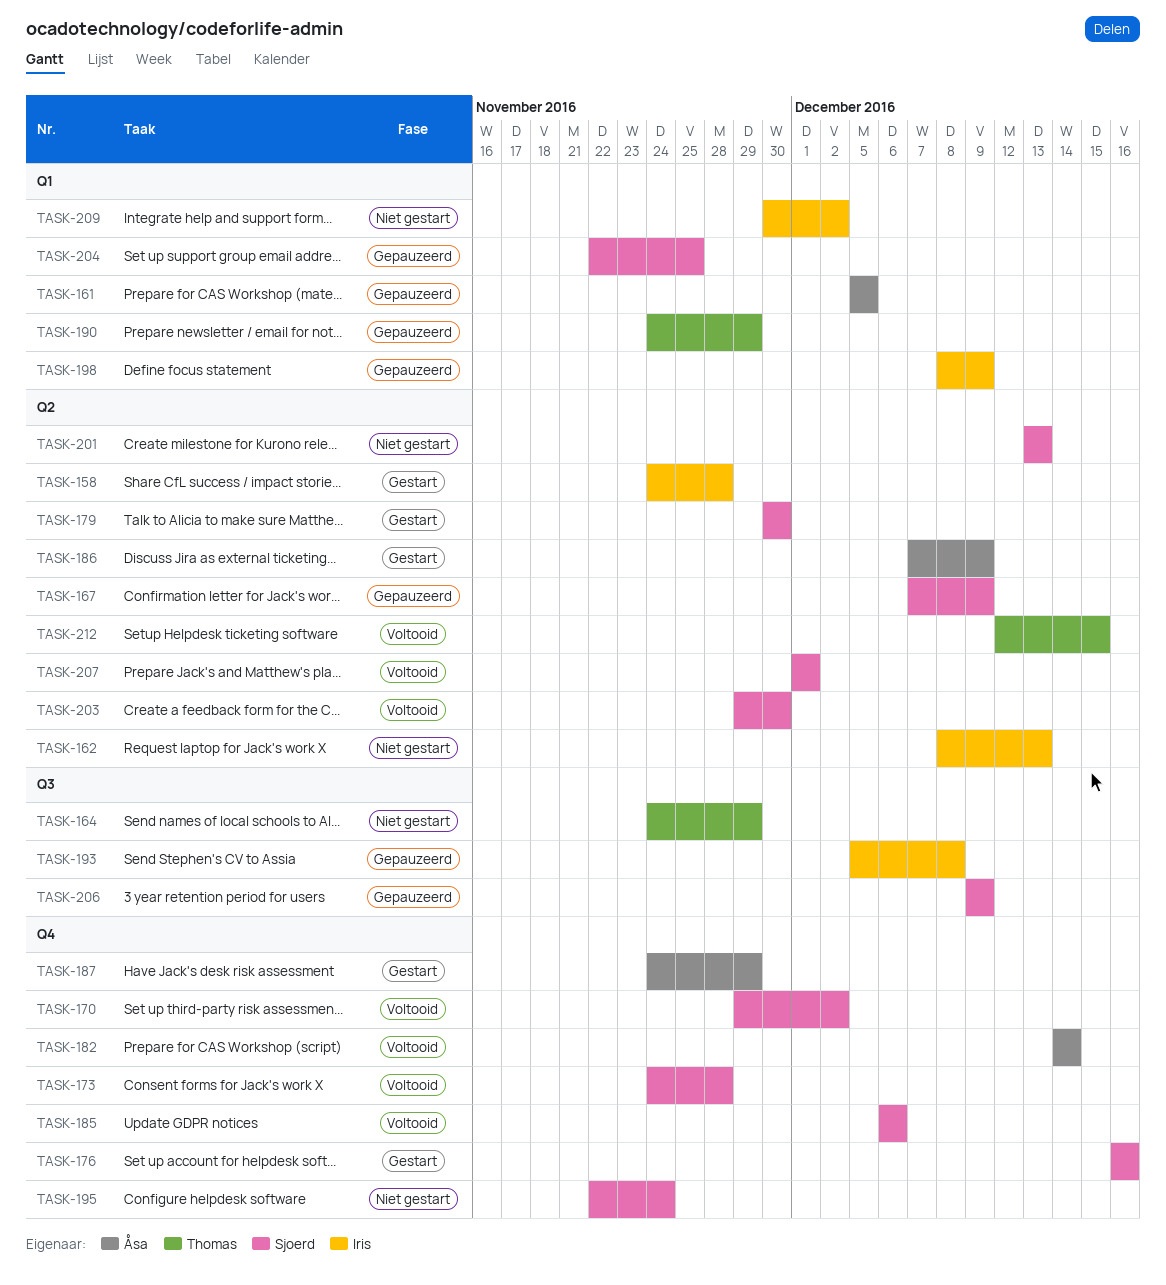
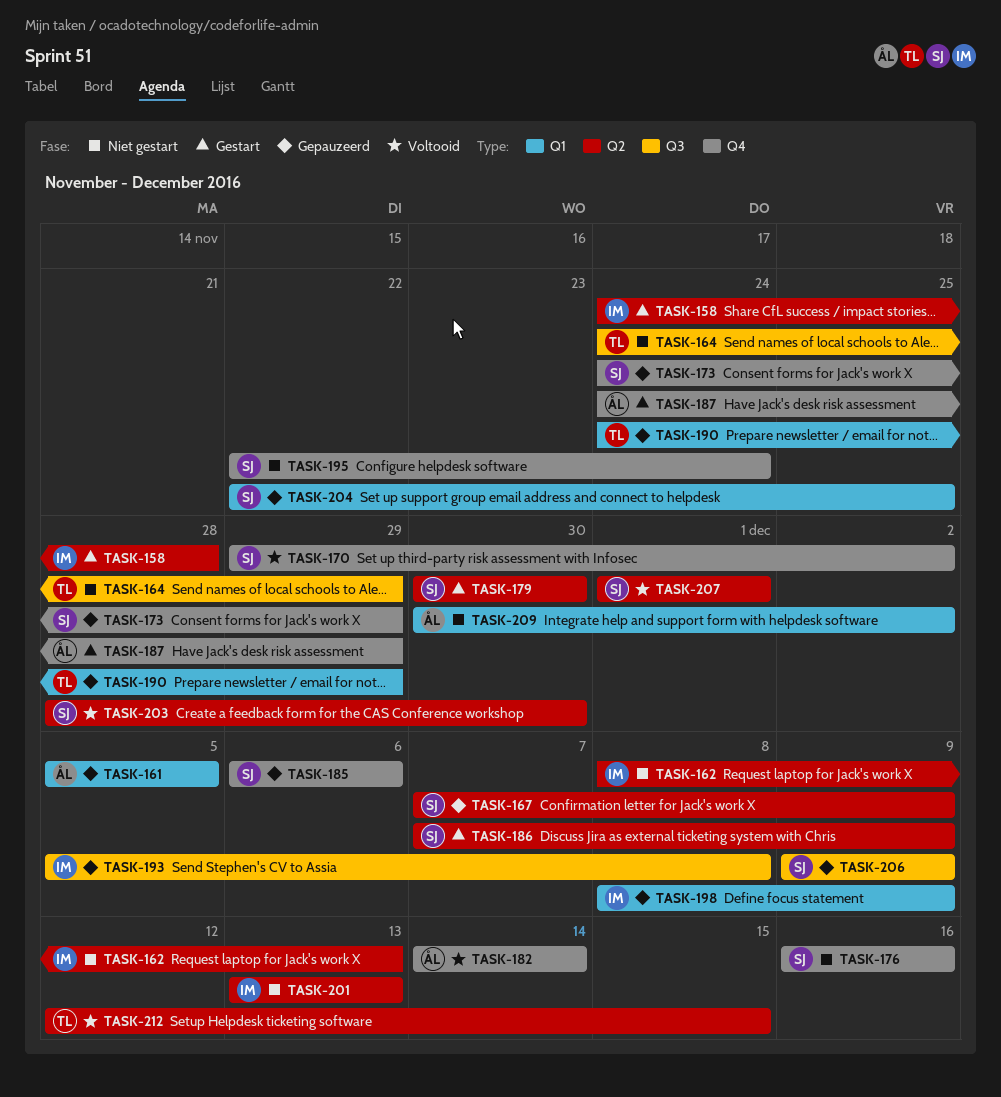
TASK-173, status: Voltooid -> Gepauzeerd
TASK-173, due: Nov 28 -> Nov 29
TASK-176, status: Gestart -> Niet gestart
TASK-185, status: Voltooid -> Gepauzeerd
TASK-186, owner: Åsa -> Sjoerd
TASK-201, owner: Sjoerd -> Iris
TASK-203, start: Nov 29 -> Nov 28
TASK-209, owner: Iris -> Åsa

